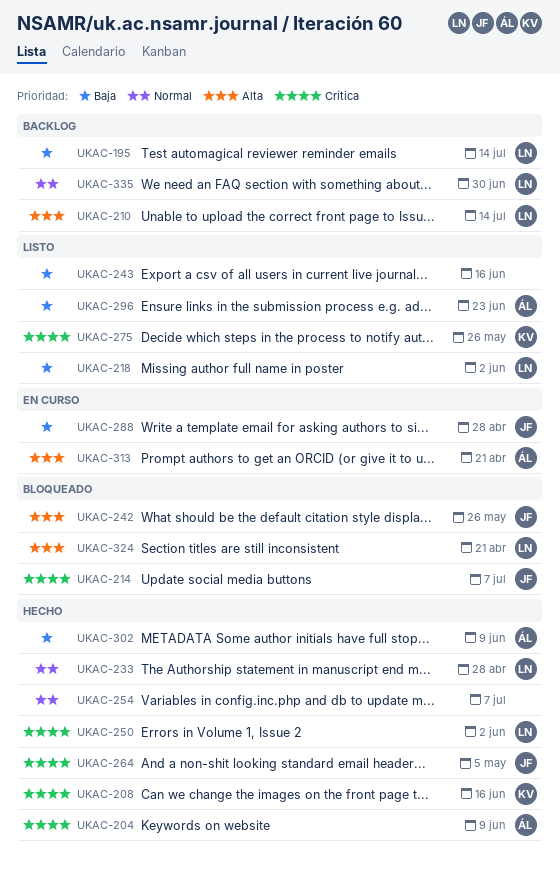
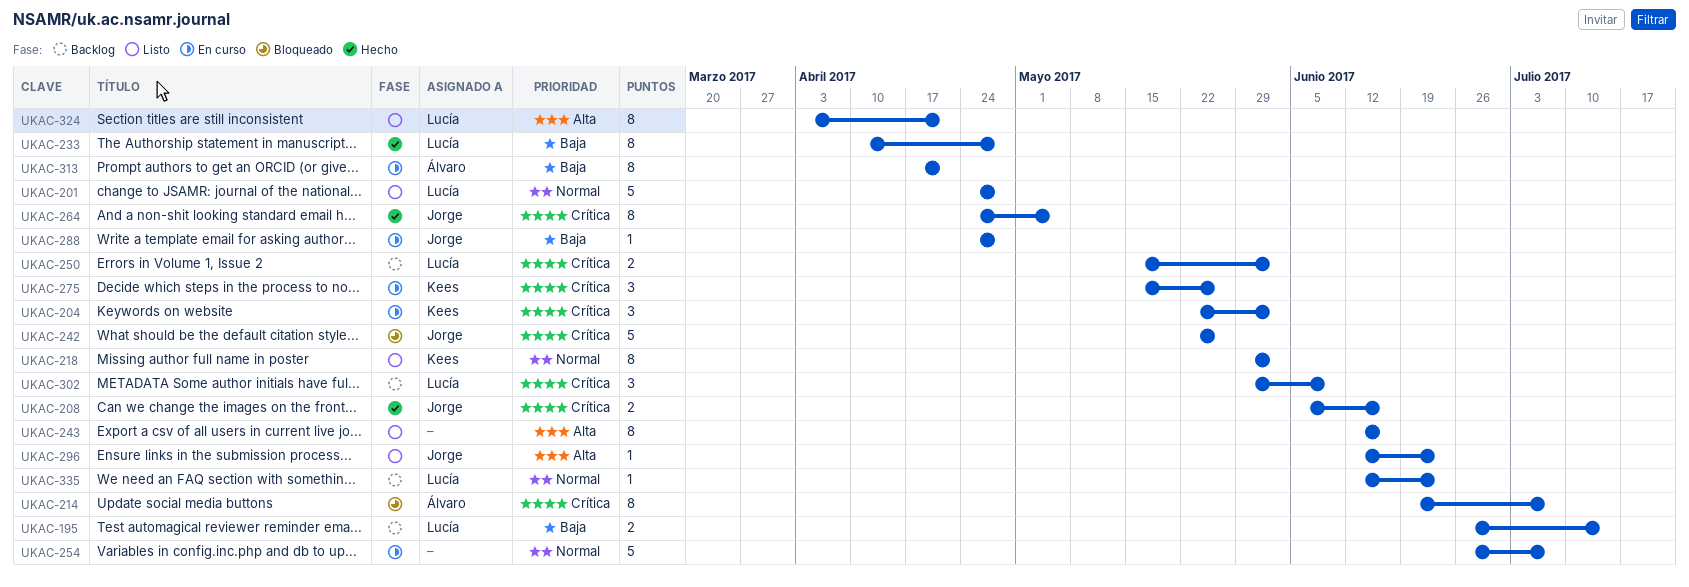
UKAC-201: none -> present
UKAC-204, status: Hecho -> En curso
UKAC-204, owner: Álvaro -> Kees
UKAC-204, due: Jun 9 -> Jun 2
UKAC-208, owner: Kees -> Jorge
UKAC-210: present -> none
UKAC-214, owner: Jorge -> Álvaro
UKAC-218, owner: Lucía -> Kees
UKAC-218, priority: Baja -> Normal
UKAC-233, priority: Normal -> Baja
UKAC-242, priority: Alta -> Crítica
UKAC-243, priority: Baja -> Alta
UKAC-250, status: Hecho -> Backlog
UKAC-254, status: Hecho -> En curso
UKAC-275, status: Listo -> En curso
UKAC-296, owner: Álvaro -> Jorge
UKAC-296, priority: Baja -> Alta
UKAC-302, status: Hecho -> Backlog
UKAC-302, owner: Álvaro -> Lucía
UKAC-302, priority: Baja -> Crítica
UKAC-313, priority: Alta -> Baja
UKAC-324, status: Bloqueado -> Listo
UKAC-335, due: Jun 30 -> Jun 23

